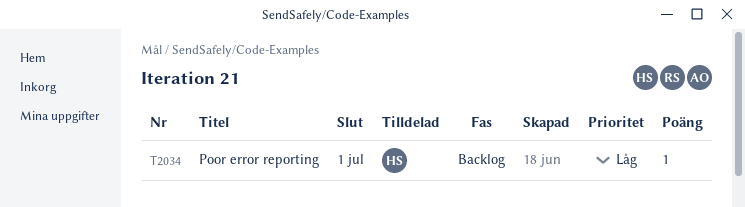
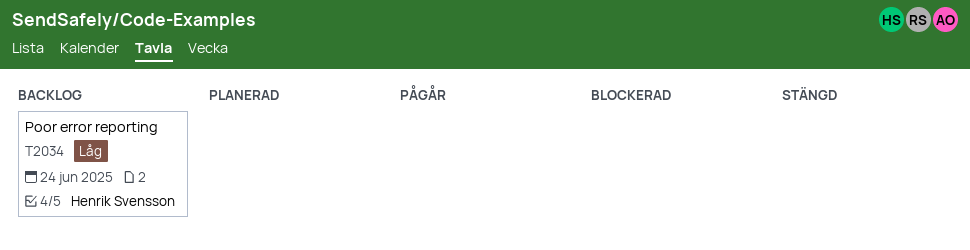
T2034, due: Jul 1 -> Jun 24

